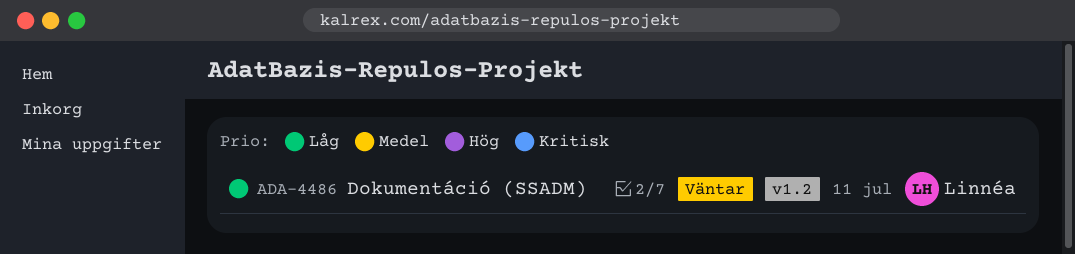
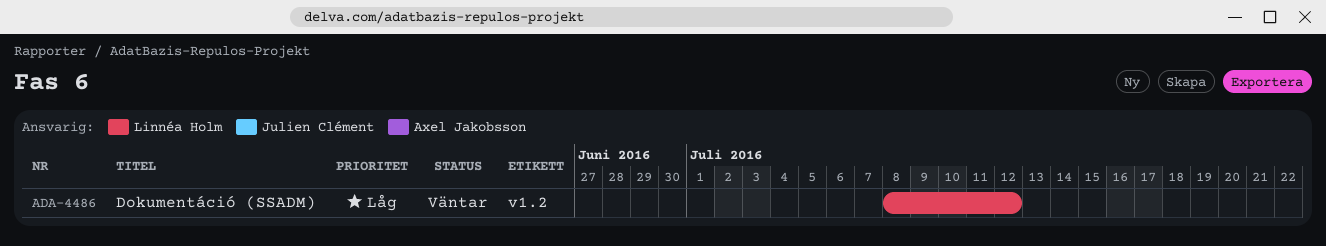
ADA-4486, due: Jul 11 -> Jul 12

